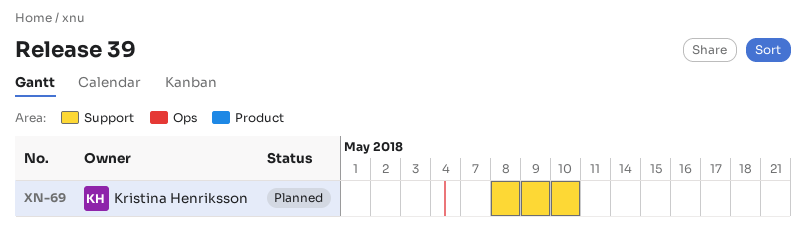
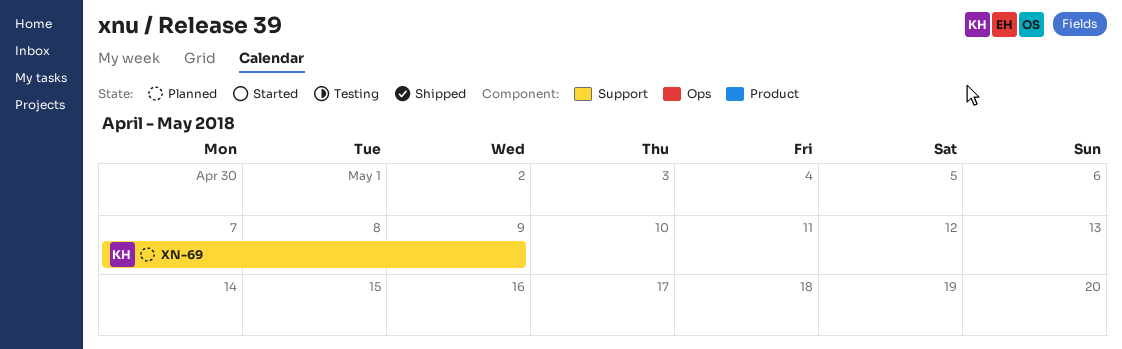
XN-69, start: May 8 -> May 7
XN-69, due: May 10 -> May 9

